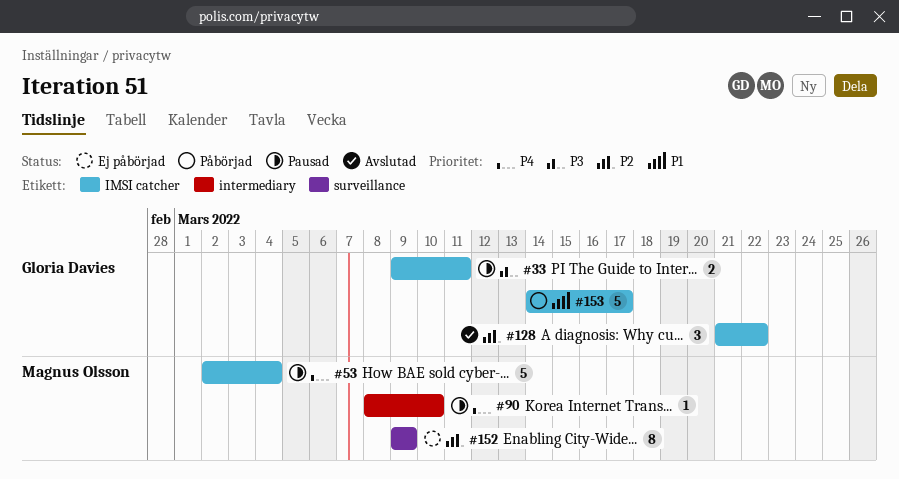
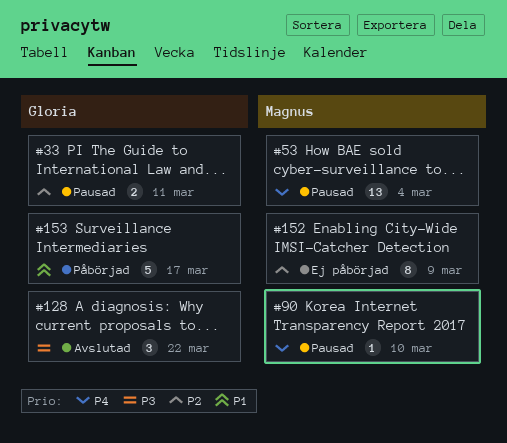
#33, priority: P3 -> P2
#53, estimate: 5 -> 13
#128, priority: P2 -> P3

